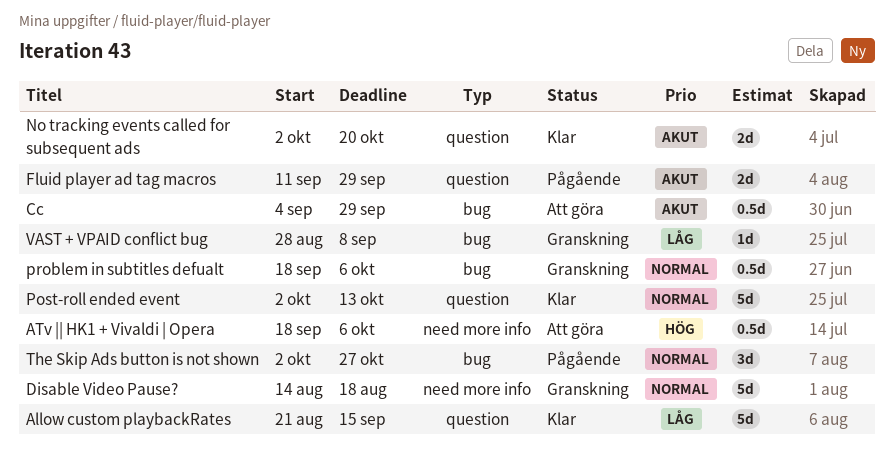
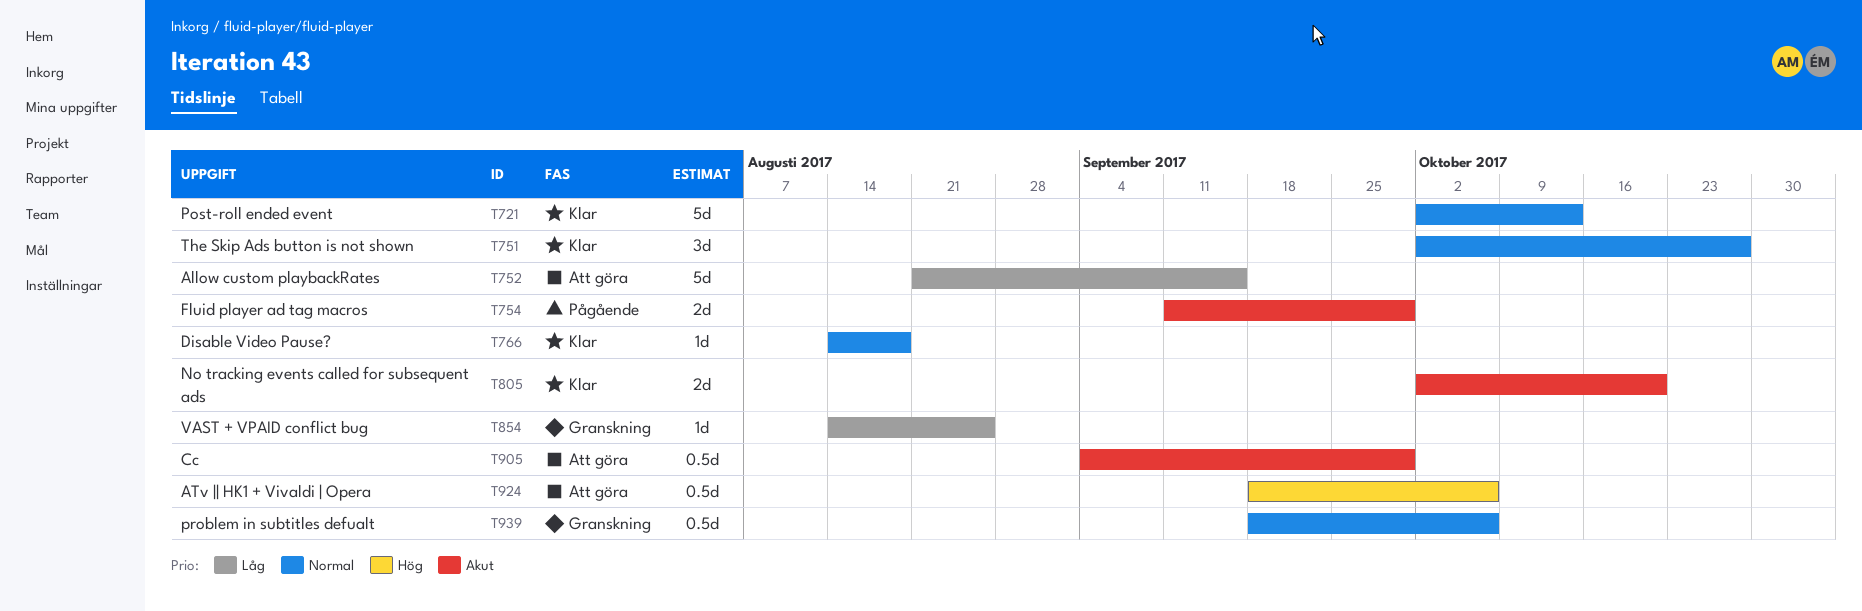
Allow custom playbackRates, status: Klar -> Att göra
Disable Video Pause?, status: Granskning -> Klar
Disable Video Pause?, estimate: 5d -> 1d
The Skip Ads button is not shown, status: Pågående -> Klar
VAST + VPAID conflict bug, start: Aug 28 -> Aug 14
VAST + VPAID conflict bug, due: Sep 8 -> Aug 25

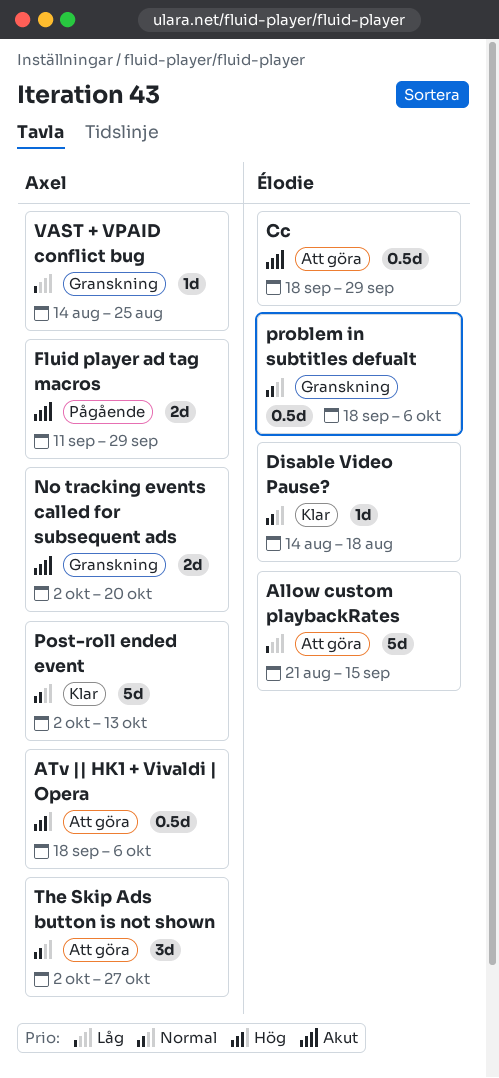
Cc, start: Sep 4 -> Sep 18
No tracking events called for subsequent ads, status: Klar -> Granskning
The Skip Ads button is not shown, status: Klar -> Att göra

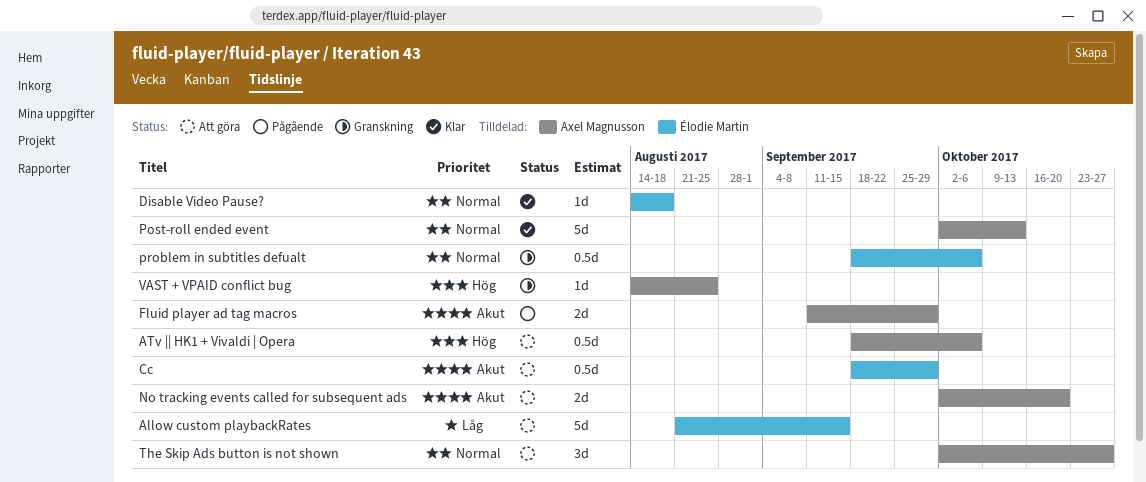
No tracking events called for subsequent ads, status: Granskning -> Att göra
VAST + VPAID conflict bug, priority: Låg -> Hög

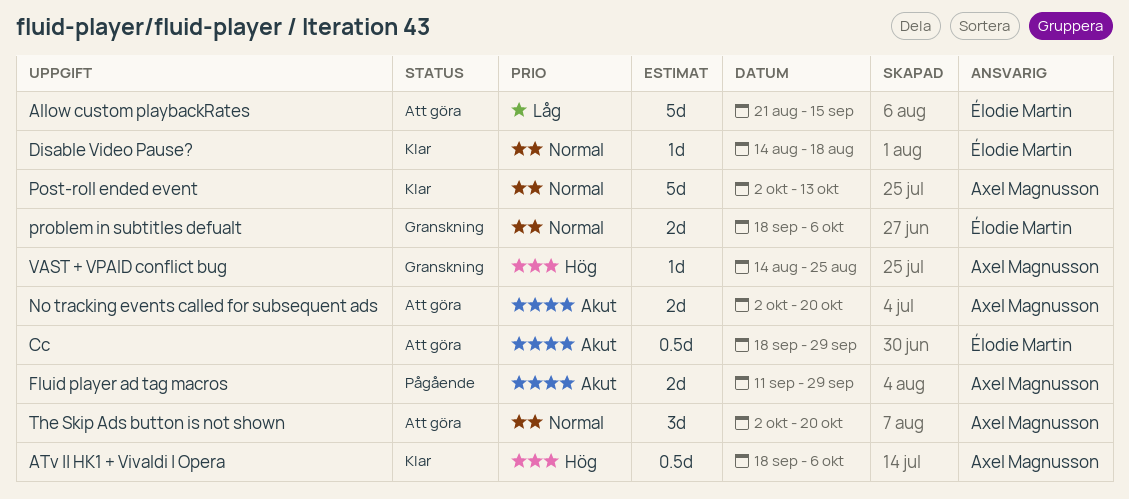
ATv || HK1 + Vivaldi | Opera, status: Att göra -> Klar
problem in subtitles defualt, estimate: 0.5d -> 2d
The Skip Ads button is not shown, due: Oct 27 -> Oct 20

